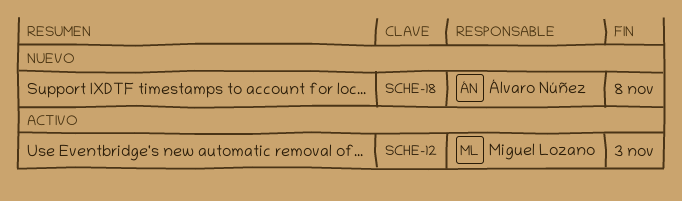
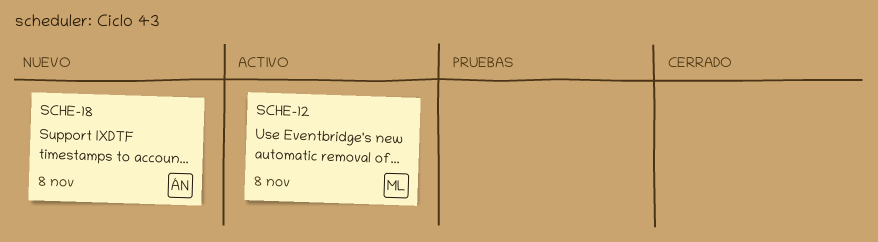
SCHE-12, due: Nov 3 -> Nov 8

